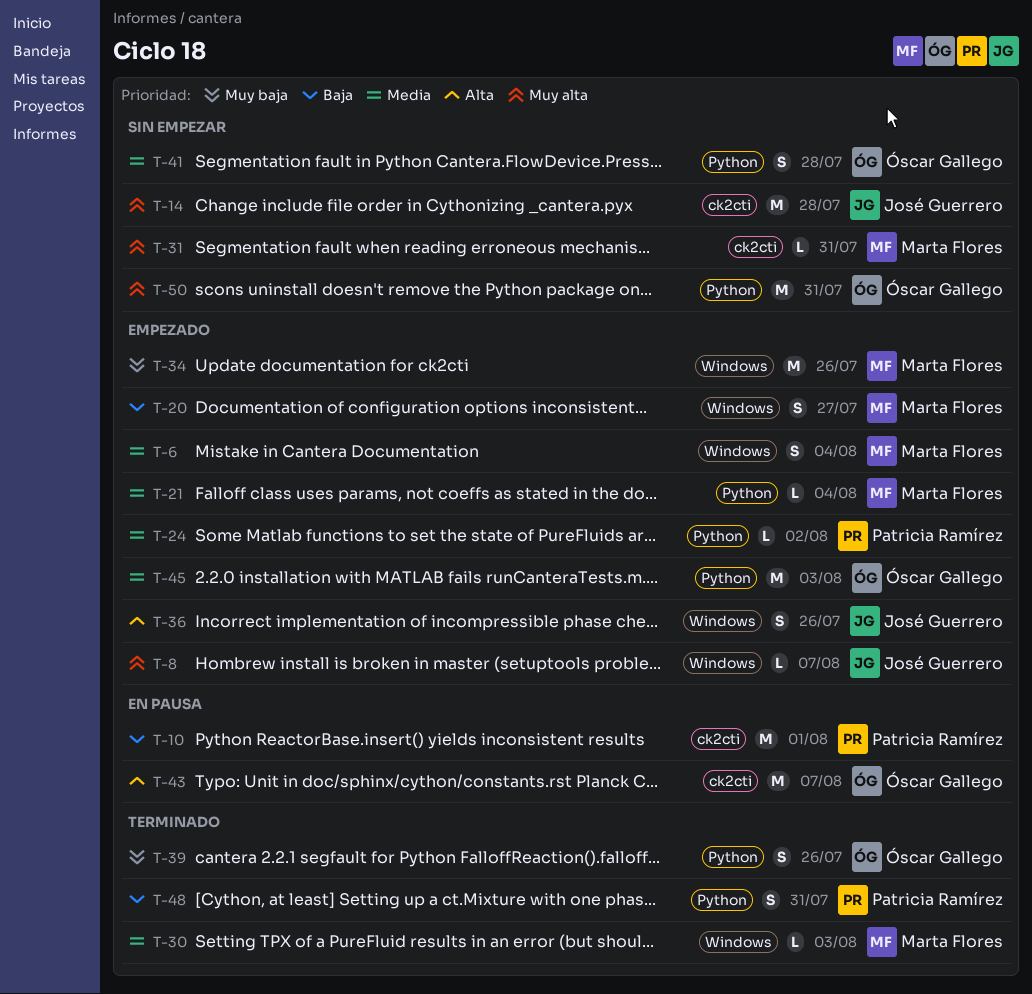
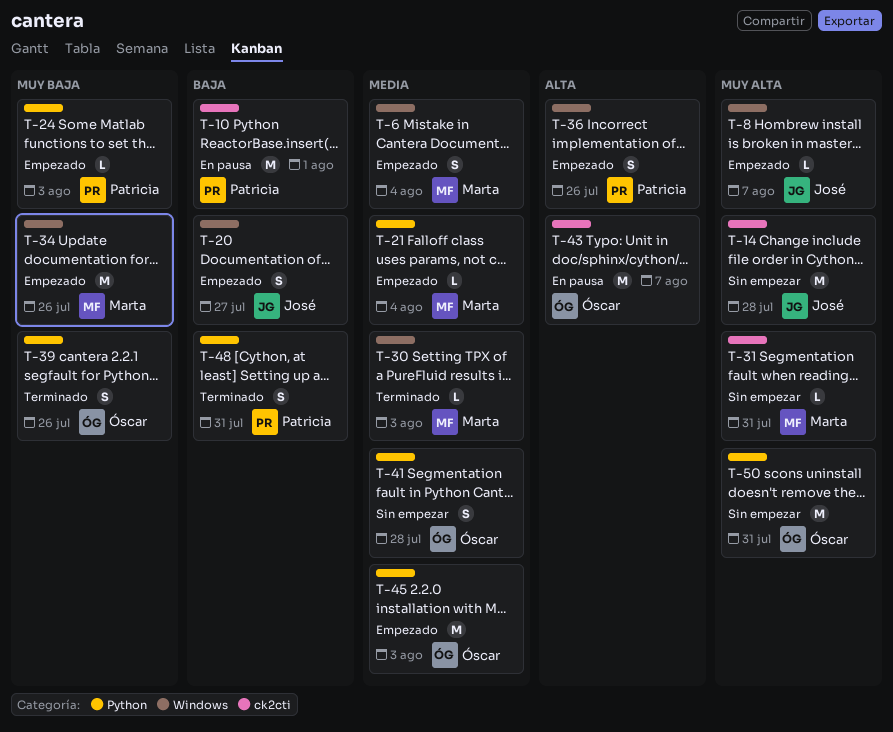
T-20, owner: Marta Flores -> José Guerrero
T-24, priority: Media -> Muy baja
T-24, due: Aug 2 -> Aug 3
T-36, owner: José Guerrero -> Patricia Ramírez

